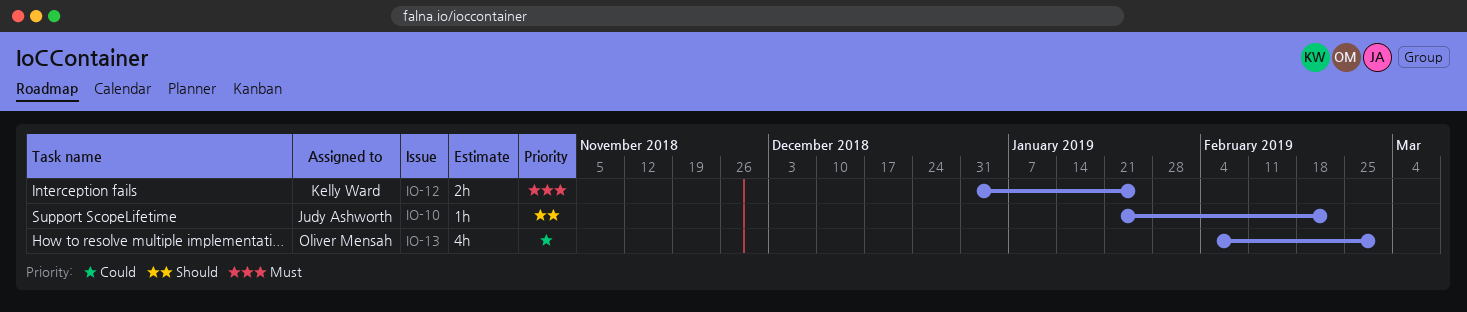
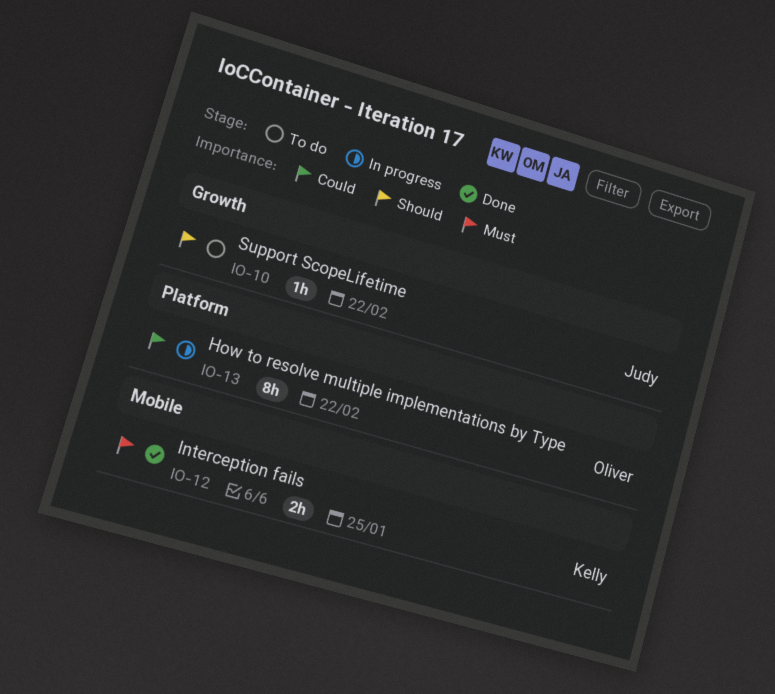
IO-13, estimate: 4h -> 8h
IO-13, due: Mar 1 -> Feb 22

